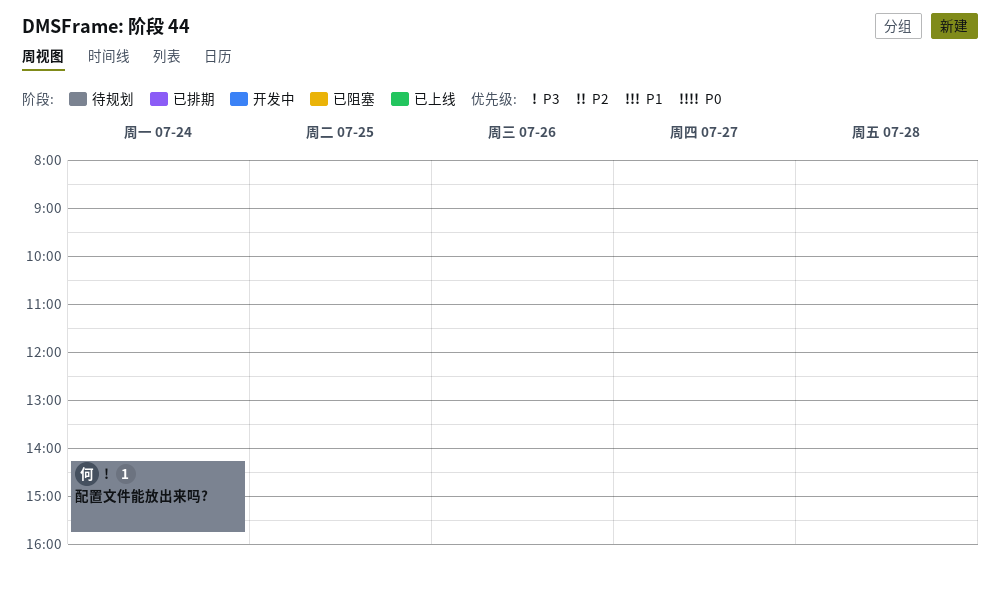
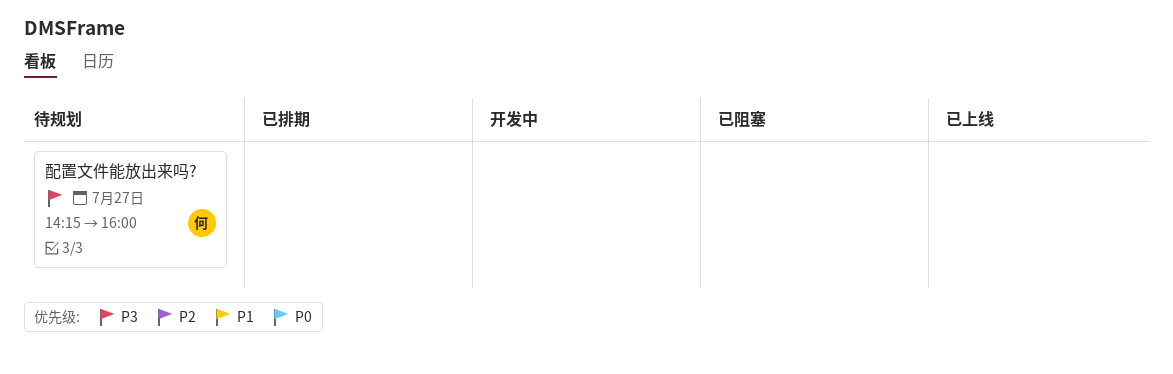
配置文件能放出来吗?, day: Jul 24 -> Jul 27
配置文件能放出来吗?, ends: 15:45 -> 16:00

